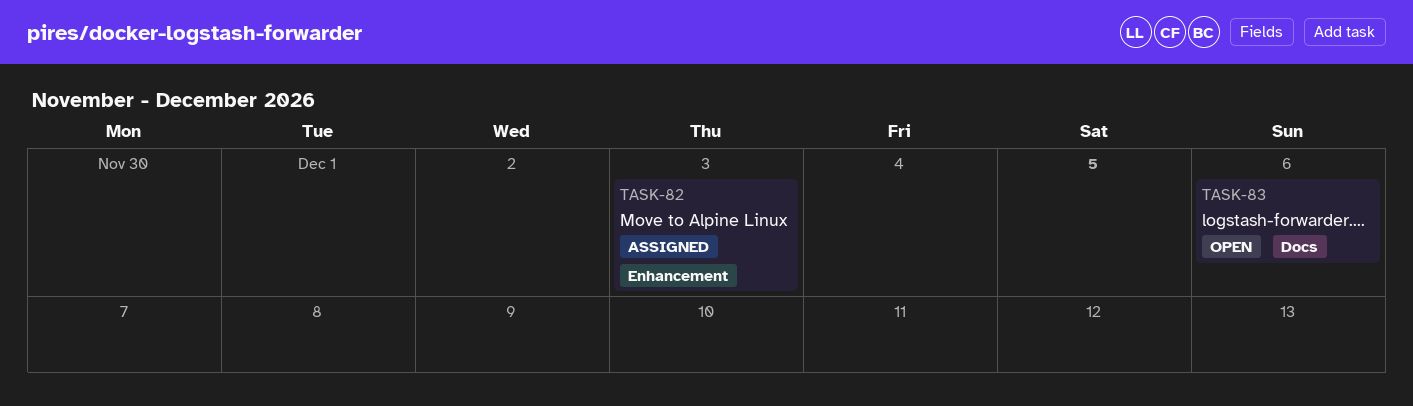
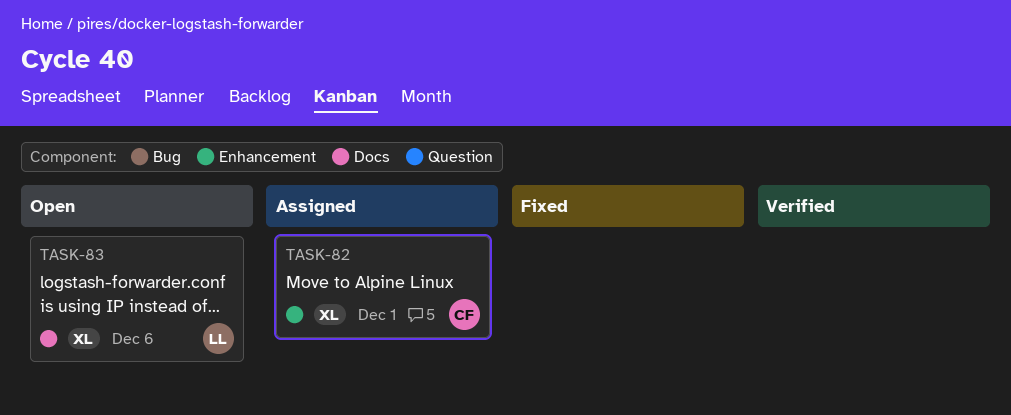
TASK-82, due: Dec 3 -> Dec 1

